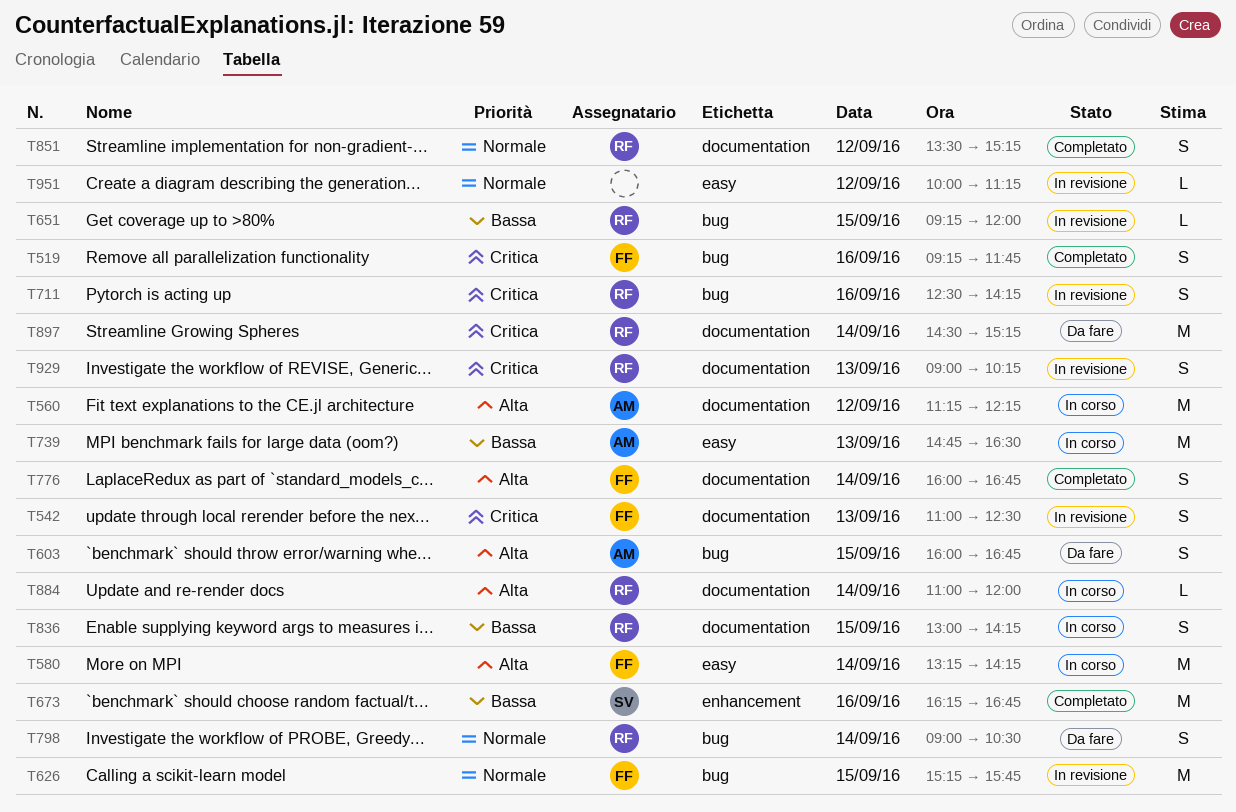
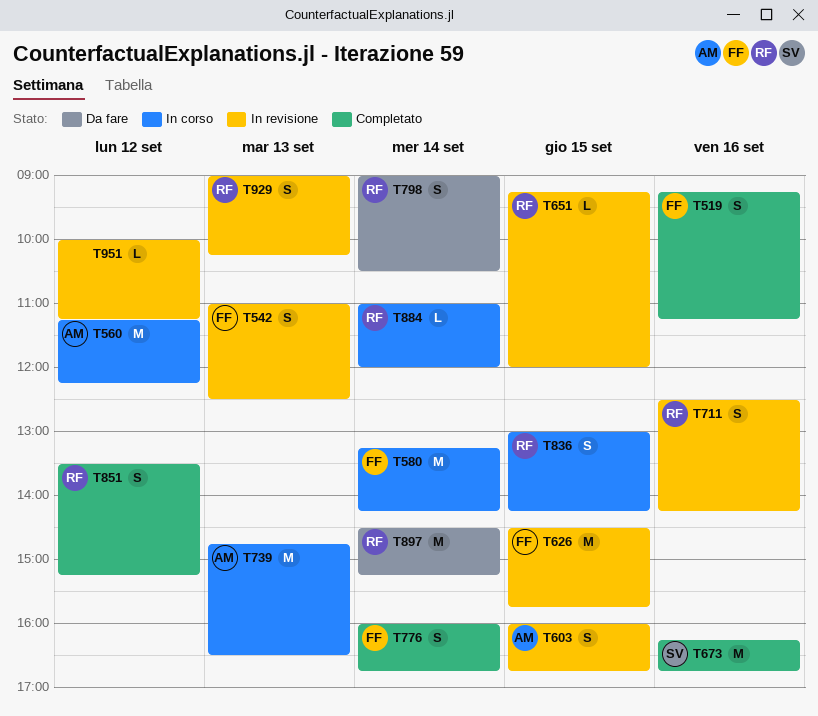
T519, ends: 11:45 -> 11:15
T603, status: Da fare -> In revisione
T626, begins: 15:15 -> 14:30

